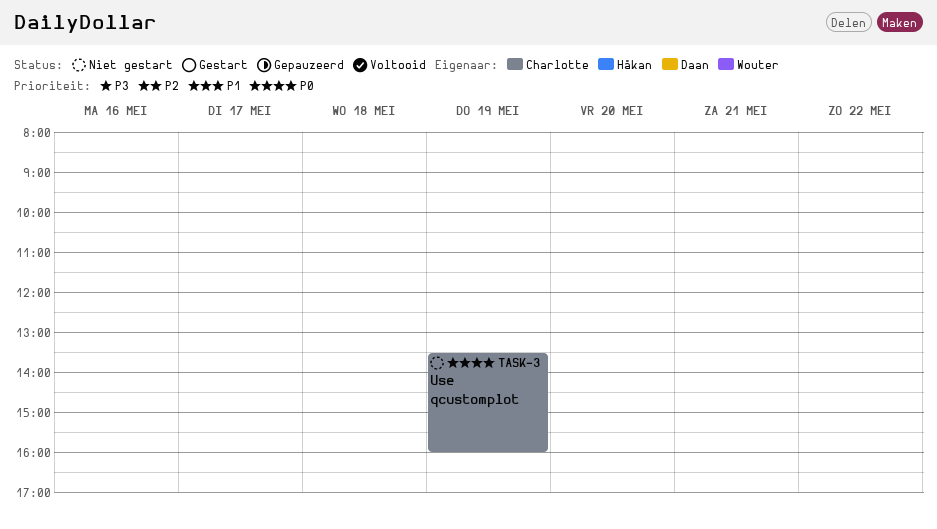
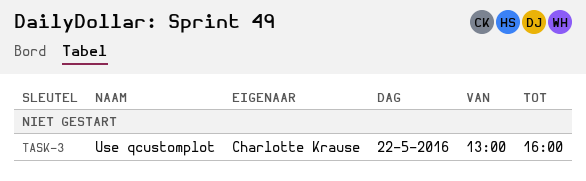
TASK-3, day: May 19 -> May 22
TASK-3, begins: 13:30 -> 13:00

